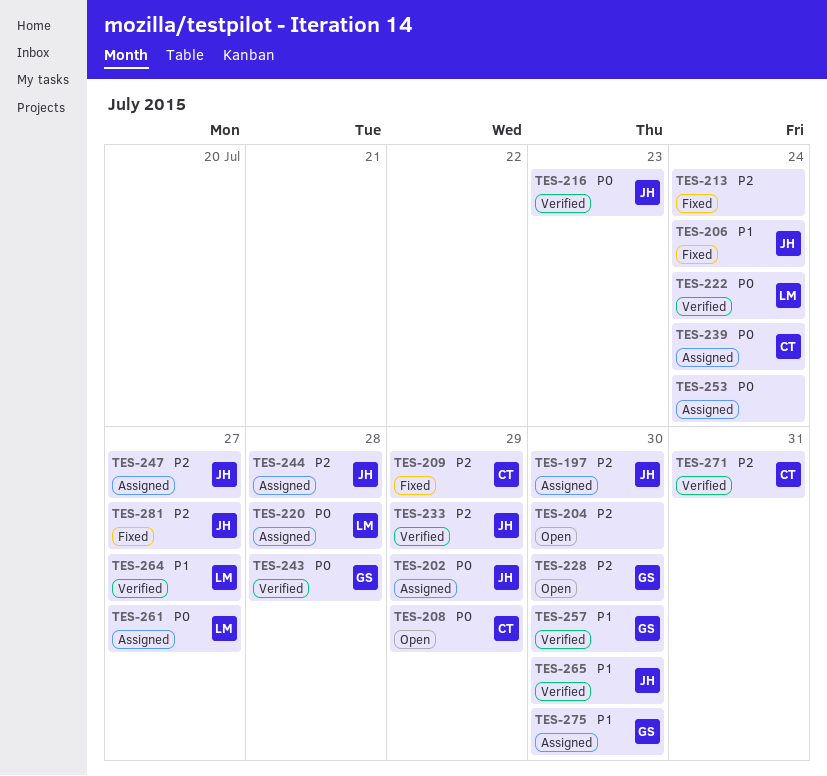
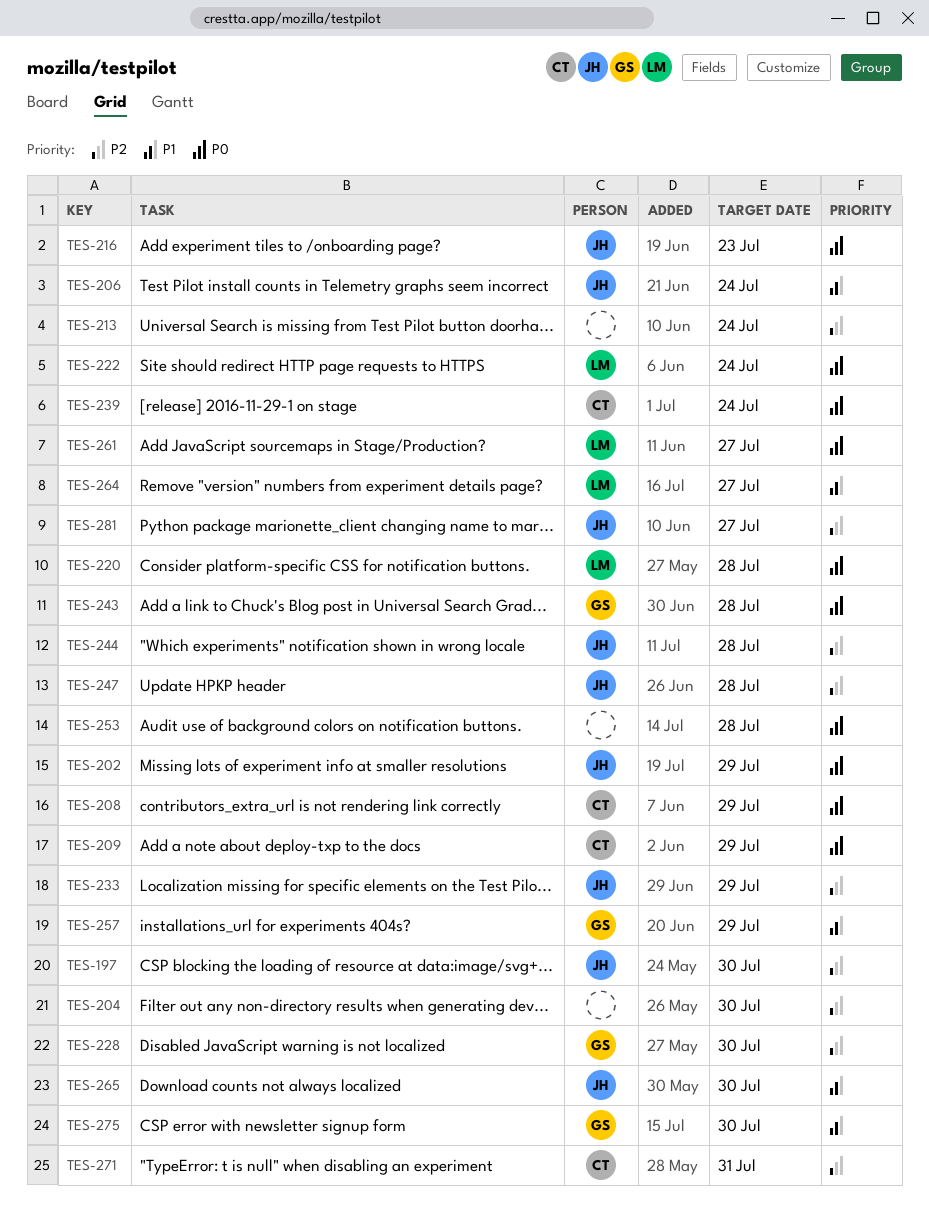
TES-209, priority: P2 -> P0
TES-247, due: Jul 27 -> Jul 28
TES-253, due: Jul 24 -> Jul 28
TES-257, due: Jul 30 -> Jul 29

